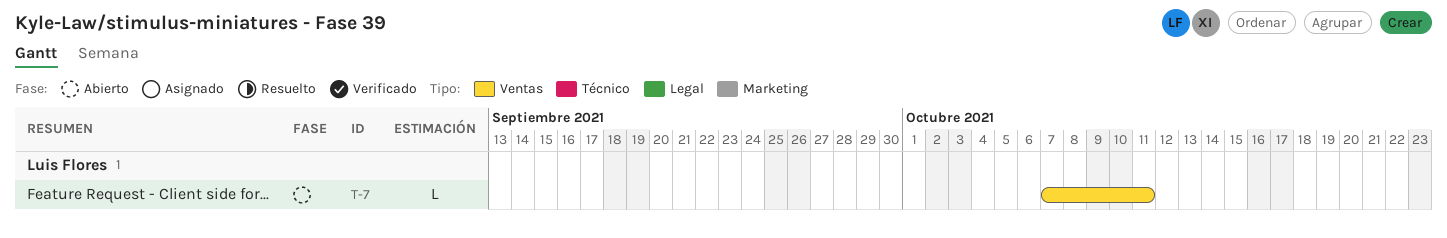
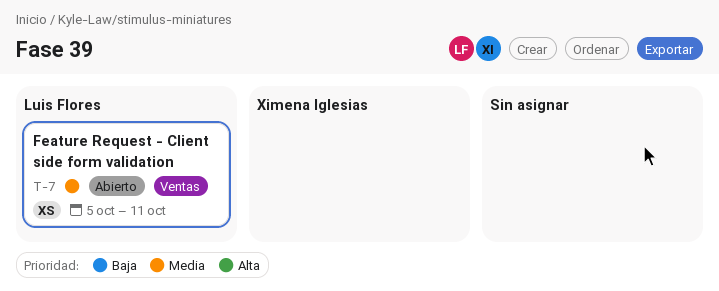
T-7, estimate: L -> XS
T-7, start: Oct 7 -> Oct 5

